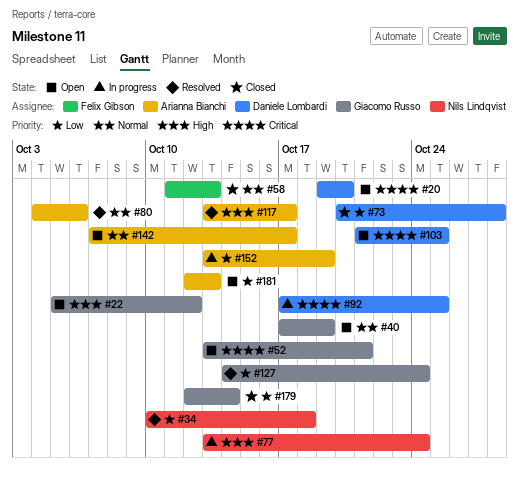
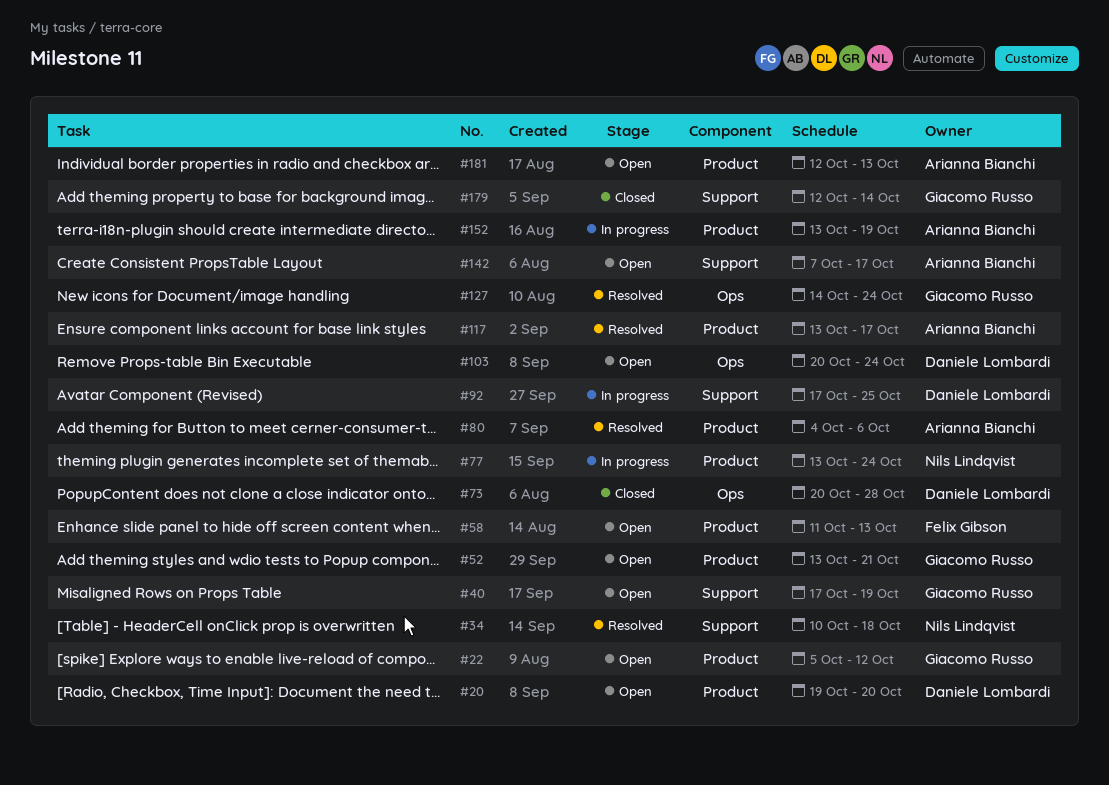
#58, status: Closed -> Open
#103, start: Oct 21 -> Oct 20
#103, due: Oct 25 -> Oct 24

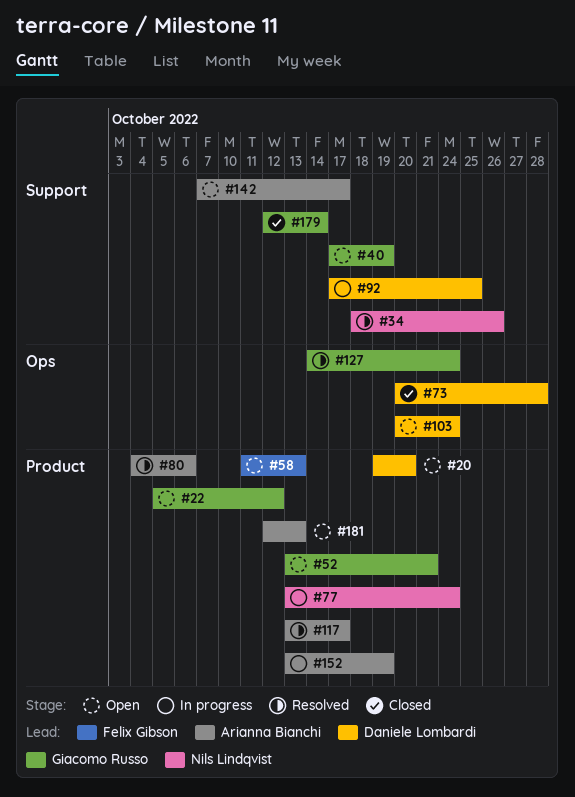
#34, start: Oct 10 -> Oct 18
#34, due: Oct 18 -> Oct 26

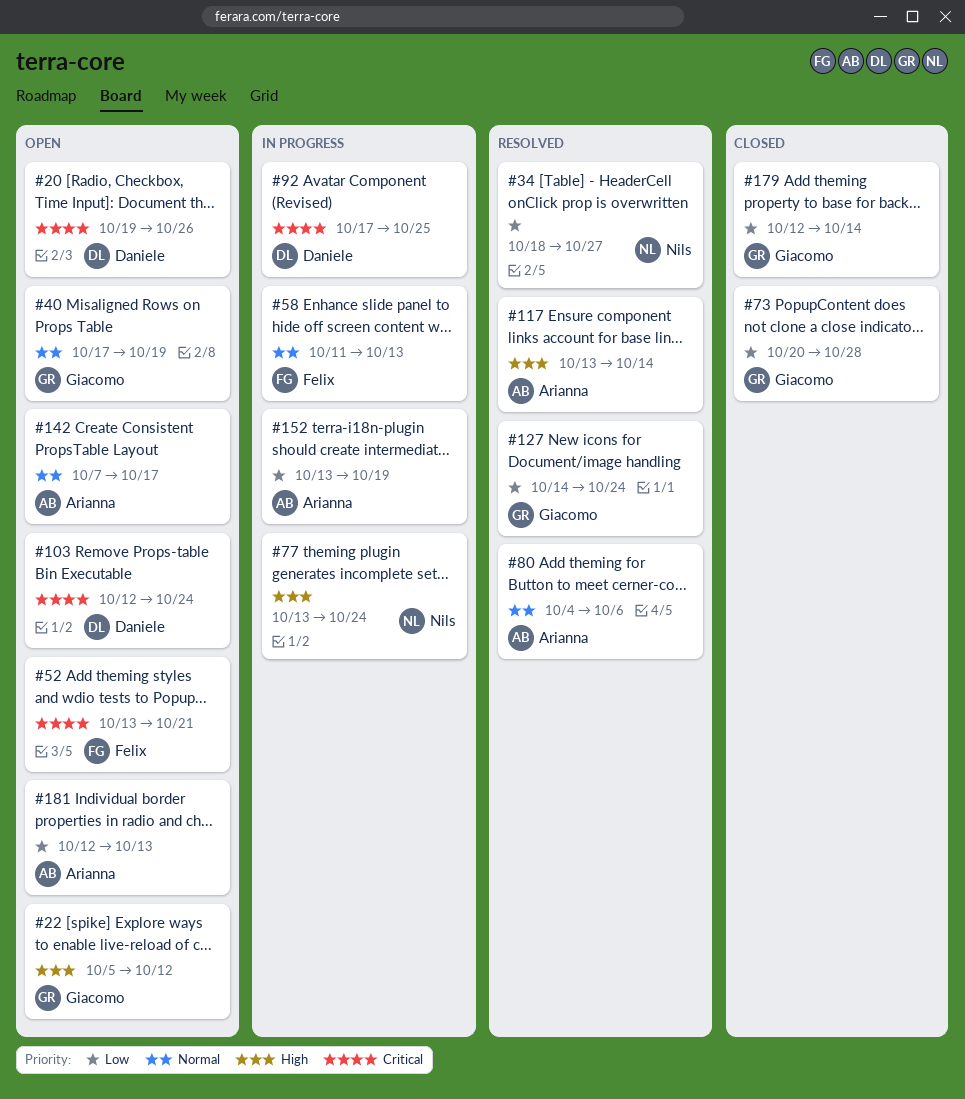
#20, due: Oct 20 -> Oct 26
#34, due: Oct 26 -> Oct 27
#52, owner: Giacomo Russo -> Felix Gibson
#58, status: Open -> In progress
#73, owner: Daniele Lombardi -> Giacomo Russo
#103, start: Oct 20 -> Oct 12
#117, due: Oct 17 -> Oct 14

